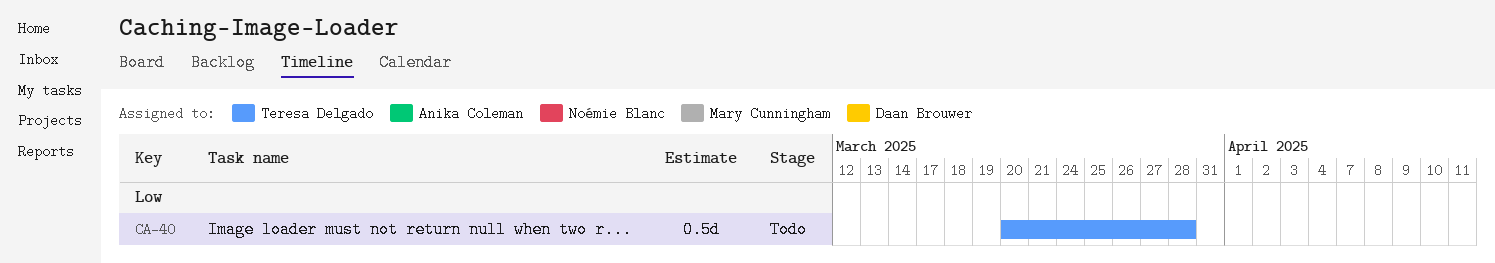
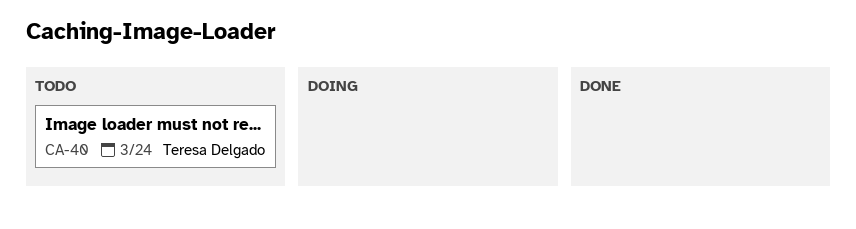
CA-40, due: Mar 28 -> Mar 24

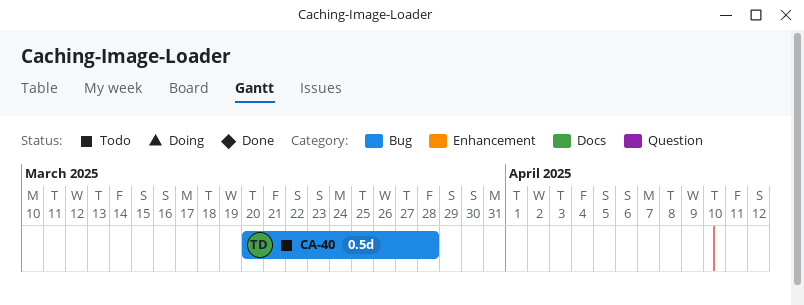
CA-40, due: Mar 24 -> Mar 28

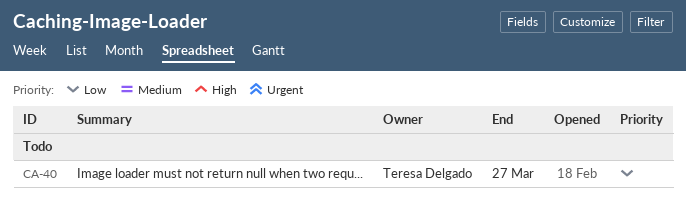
CA-40, due: Mar 28 -> Mar 27

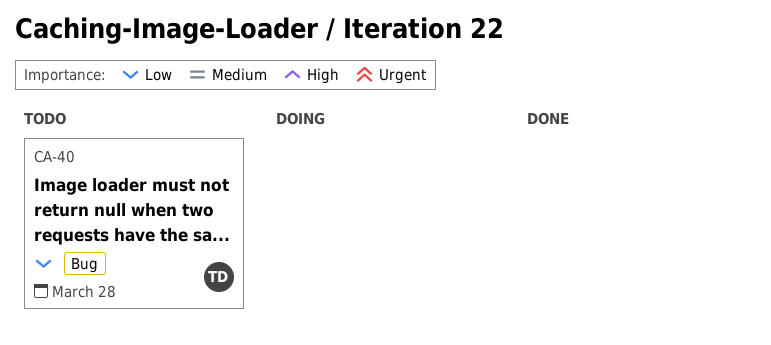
CA-40, due: Mar 27 -> Mar 28

